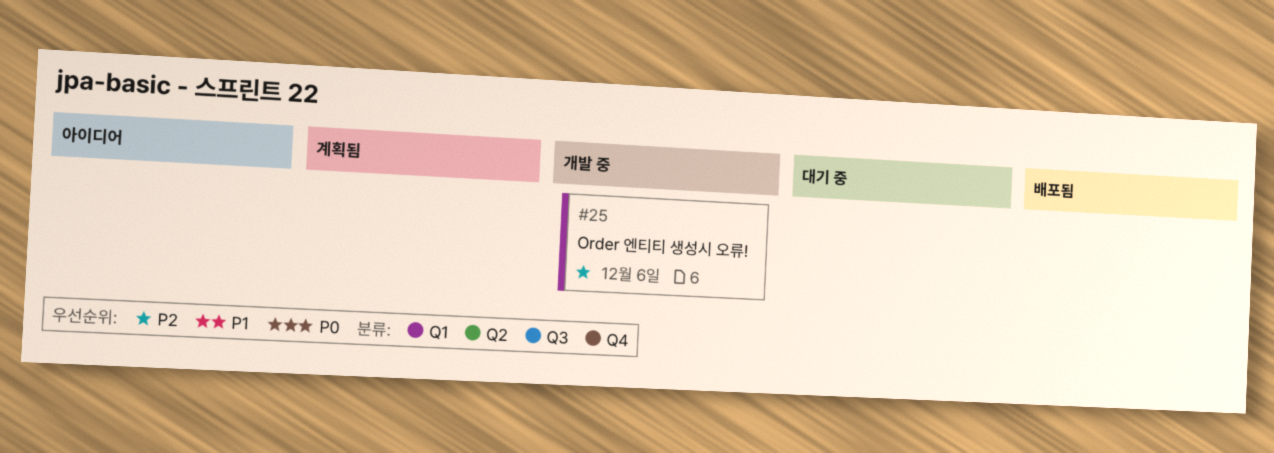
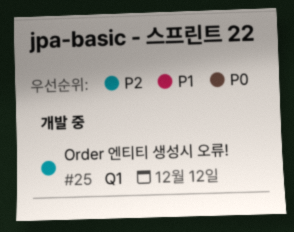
#25, due: Dec 6 -> Dec 12

